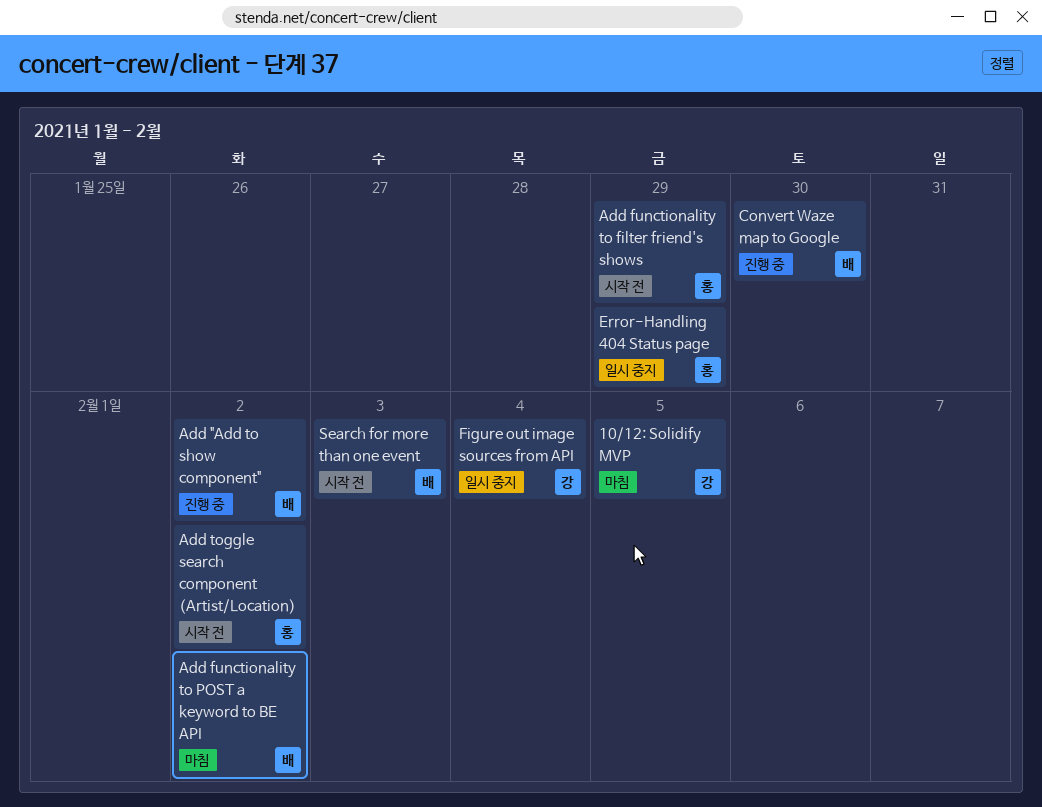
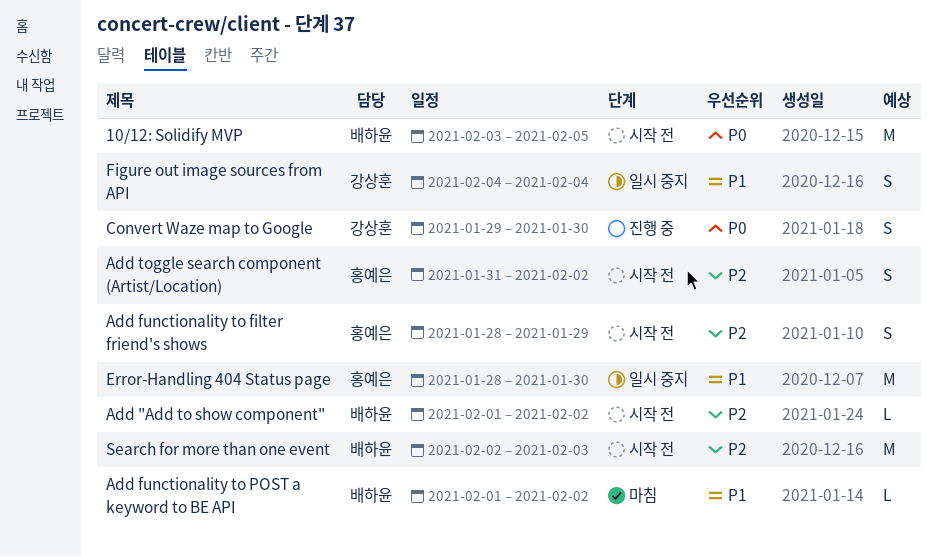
10/12: Solidify MVP, status: 마침 -> 시작 전
10/12: Solidify MVP, owner: 강상훈 -> 배하윤
Add "Add to show component", status: 진행 중 -> 시작 전
Convert Waze map to Google, owner: 배하윤 -> 강상훈
Error-Handling 404 Status page, due: Jan 29 -> Jan 30

